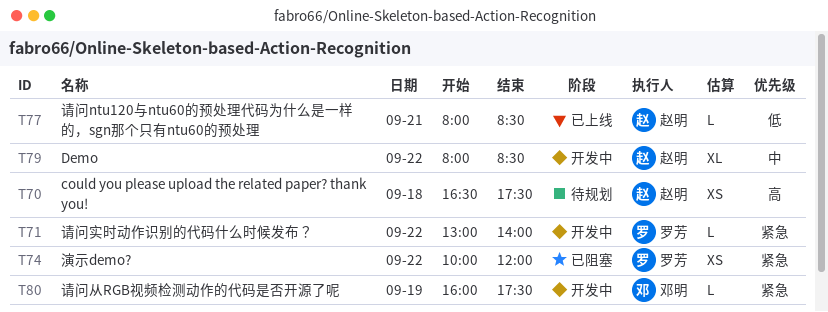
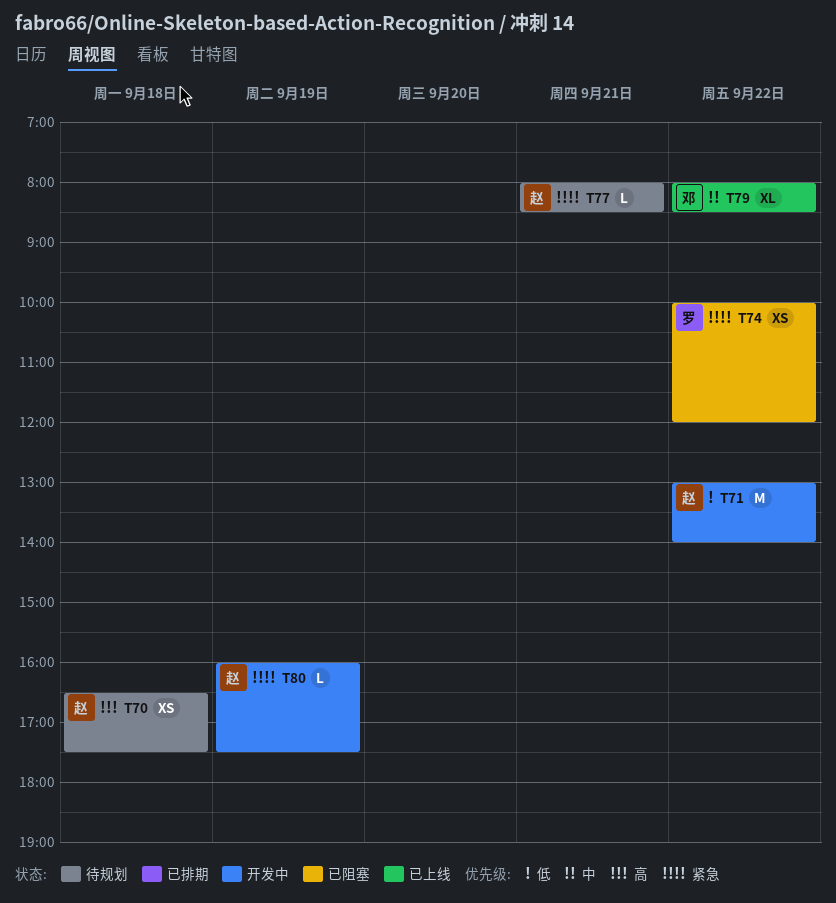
T71, owner: 罗芳 -> 赵明
T71, priority: 紧急 -> 低
T71, estimate: L -> M
T77, status: 已上线 -> 待规划
T77, priority: 低 -> 紧急
T79, status: 开发中 -> 已上线
T79, owner: 赵明 -> 邓明
T80, owner: 邓明 -> 赵明

